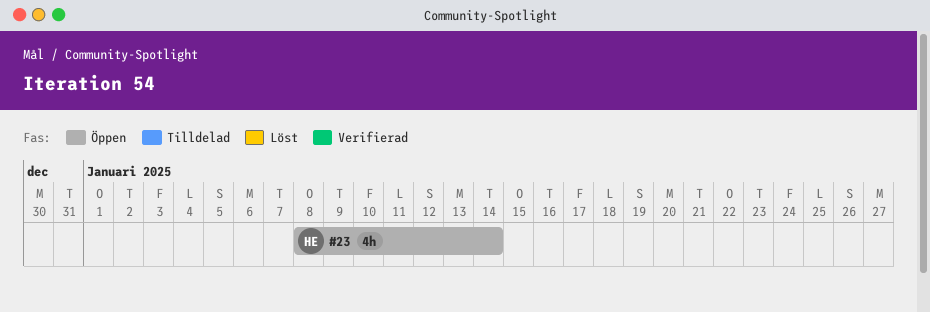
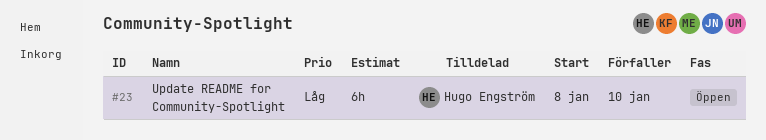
#23, estimate: 4h -> 6h
#23, due: Jan 14 -> Jan 10

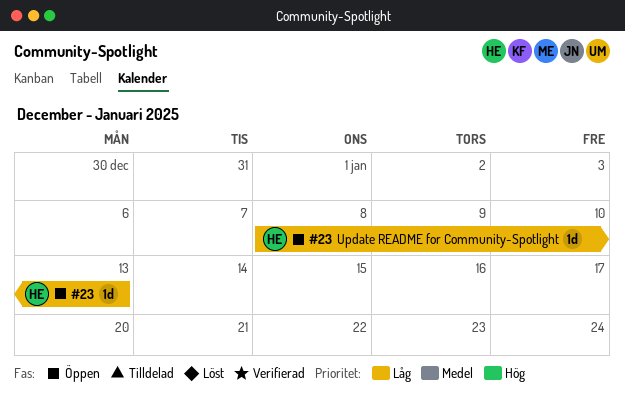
#23, estimate: 6h -> 1d
#23, due: Jan 10 -> Jan 13

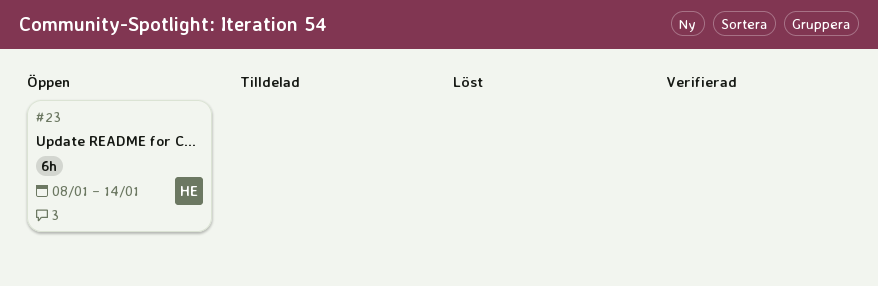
#23, estimate: 1d -> 6h
#23, due: Jan 13 -> Jan 14

